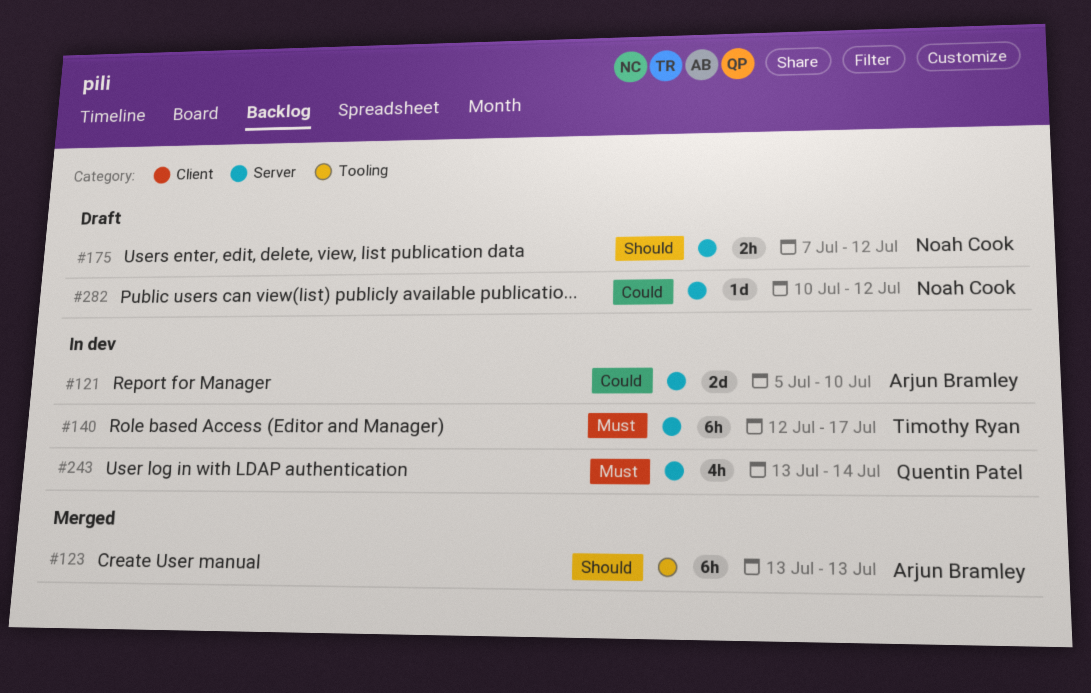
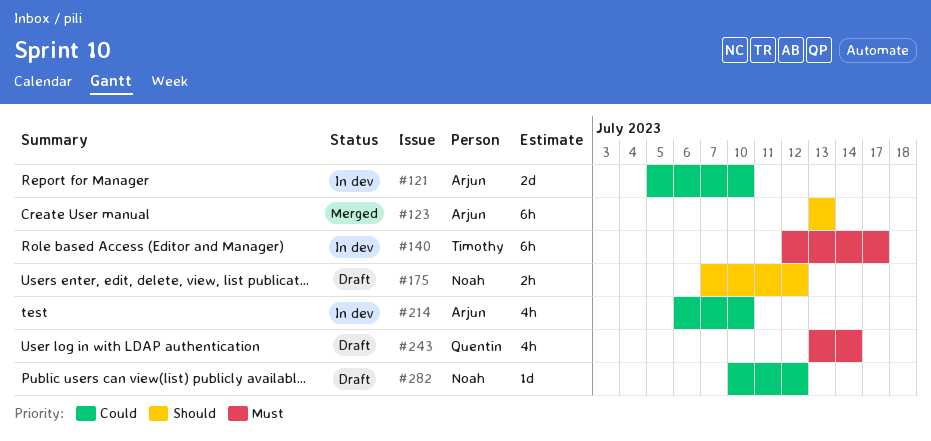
#214: none -> present
#243, status: In dev -> Draft

